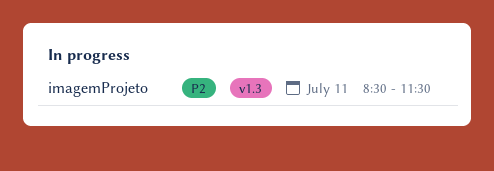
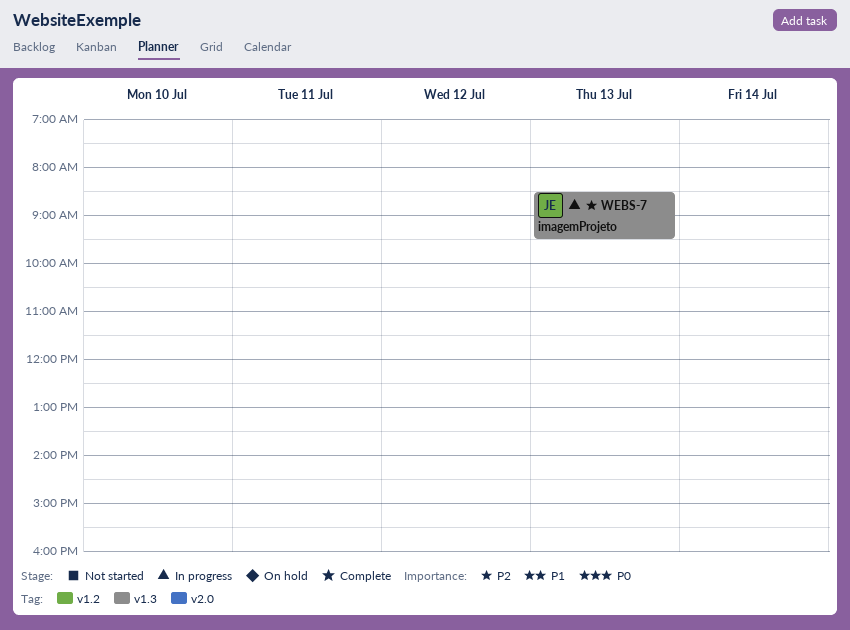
imagemProjeto, day: Jul 11 -> Jul 13
imagemProjeto, ends: 11:30 -> 09:30

